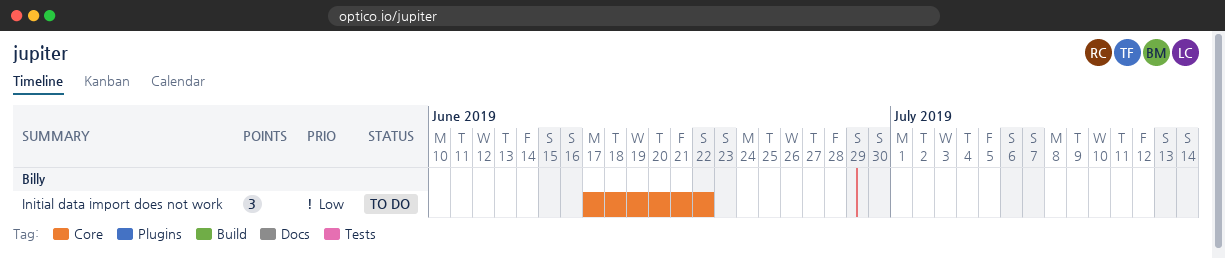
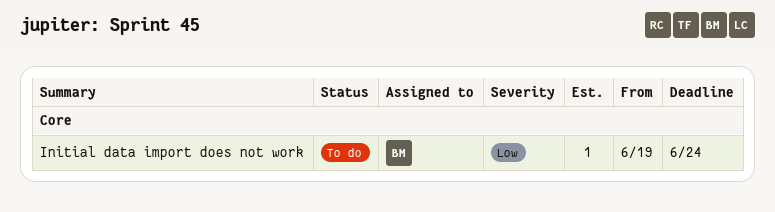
Initial data import does not work, estimate: 3 -> 1
Initial data import does not work, start: Jun 17 -> Jun 19
Initial data import does not work, due: Jun 22 -> Jun 24

